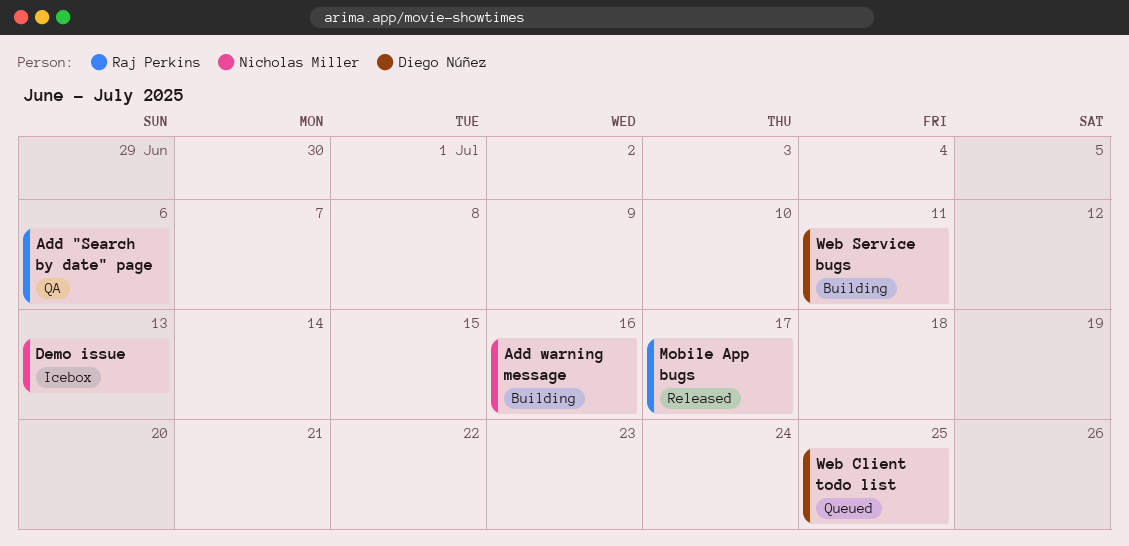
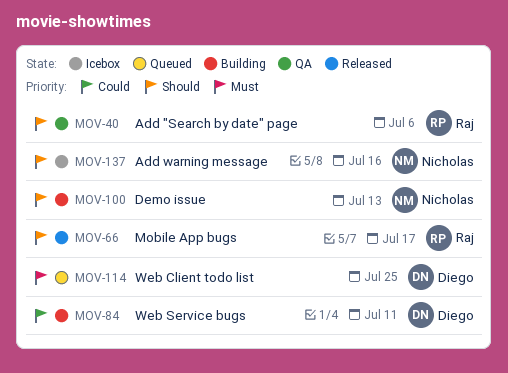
Add warning message, status: Building -> Icebox
Demo issue, status: Icebox -> Building

